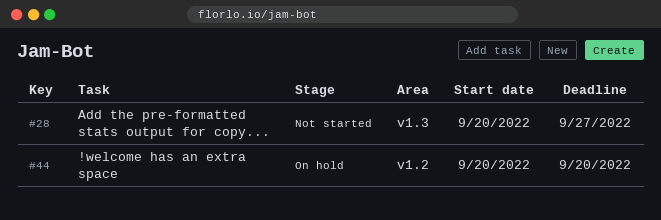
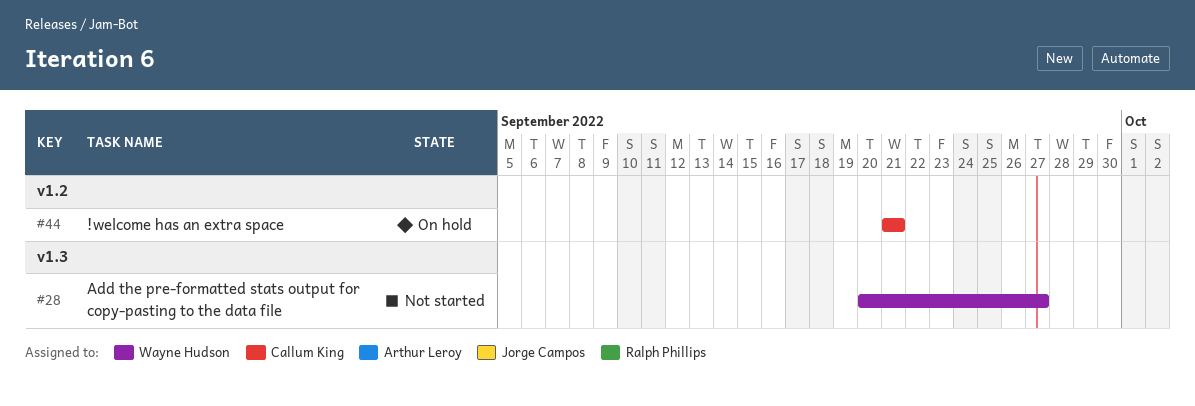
#44, start: Sep 20 -> Sep 21
#44, due: Sep 20 -> Sep 21

